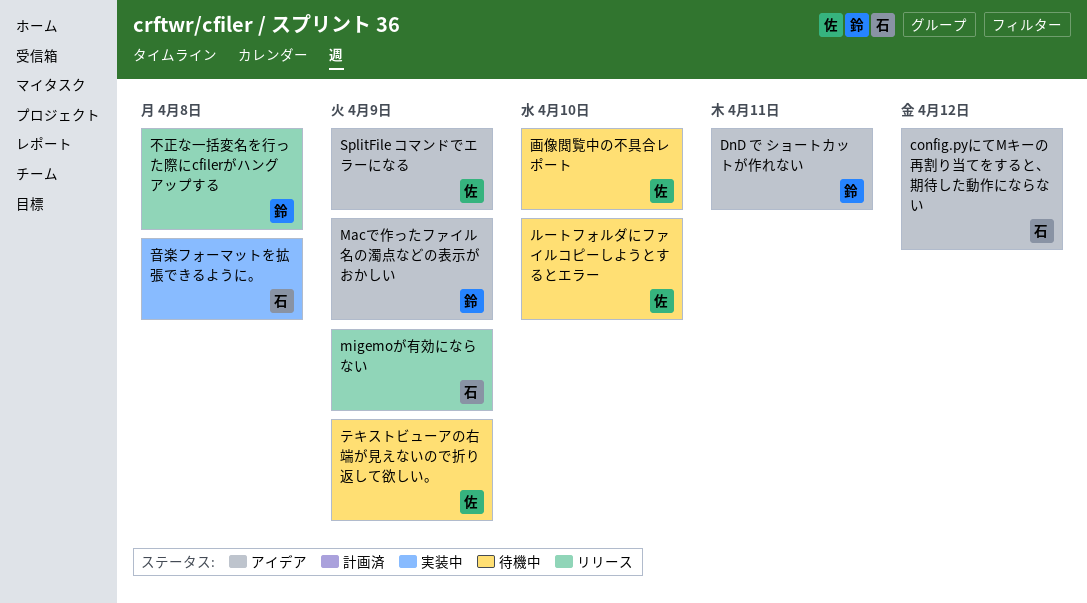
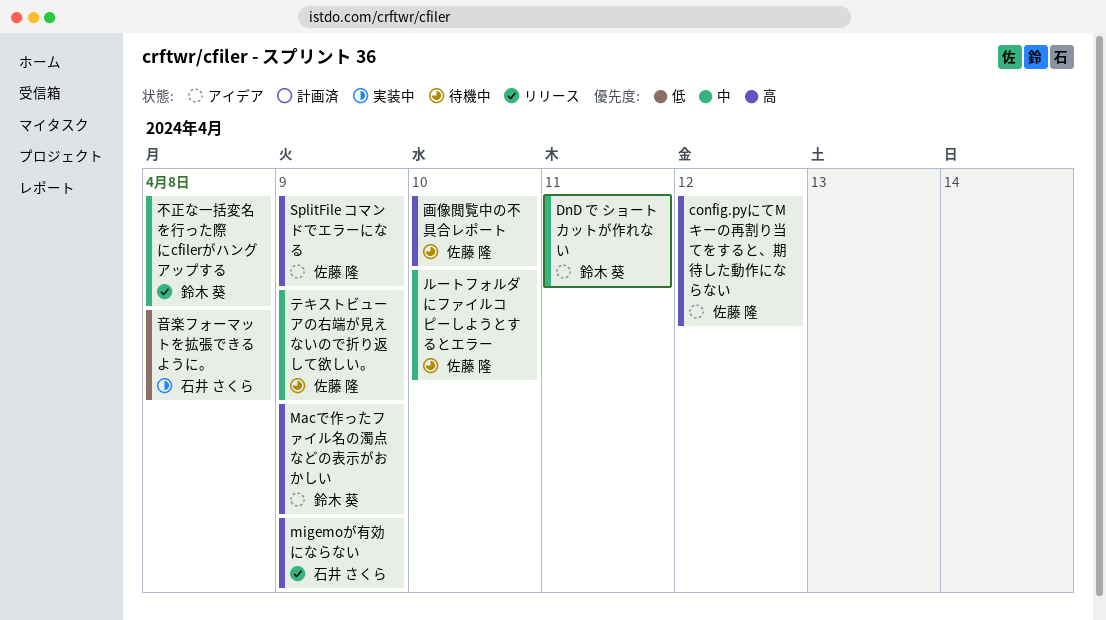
config.pyにてMキーの再割り当てをすると、期待した動作にならない, owner: 石井 さくら -> 佐藤 隆

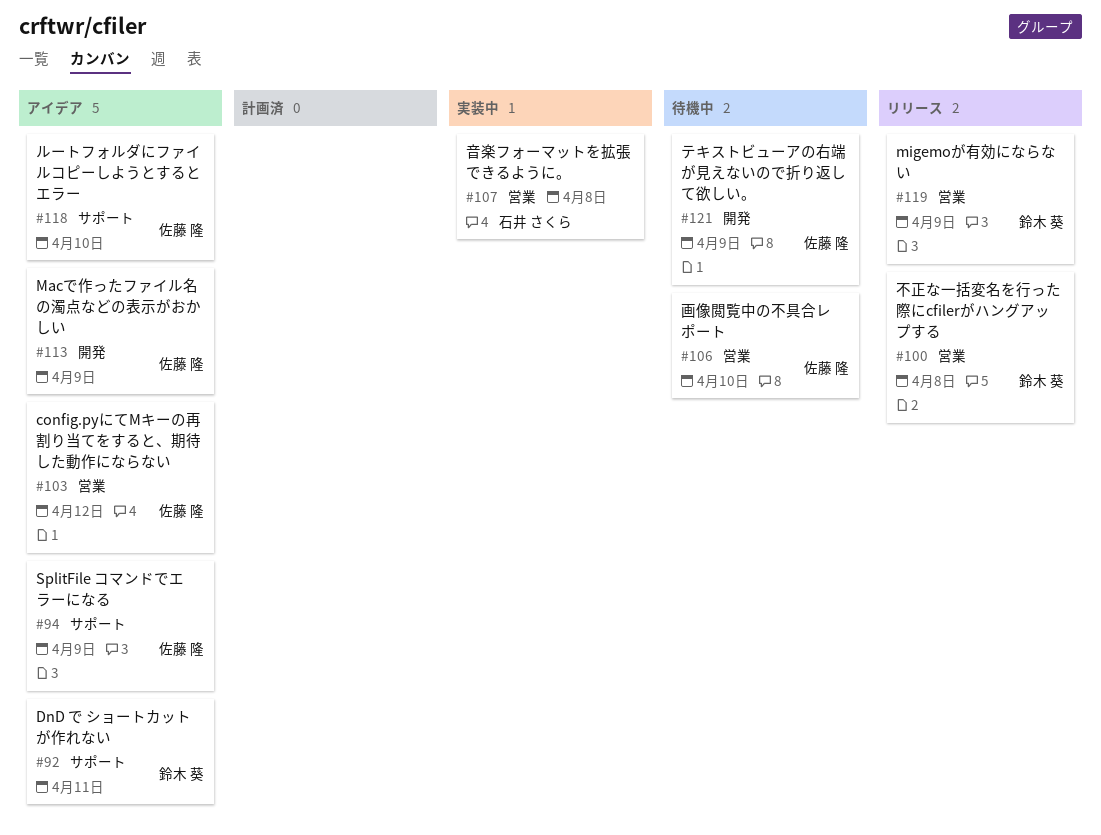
Macで作ったファイル名の濁点などの表示がおかしい, owner: 鈴木 葵 -> 佐藤 隆
migemoが有効にならない, owner: 石井 さくら -> 鈴木 葵
ルートフォルダにファイルコピーしようとするとエラー, status: 待機中 -> アイデア

